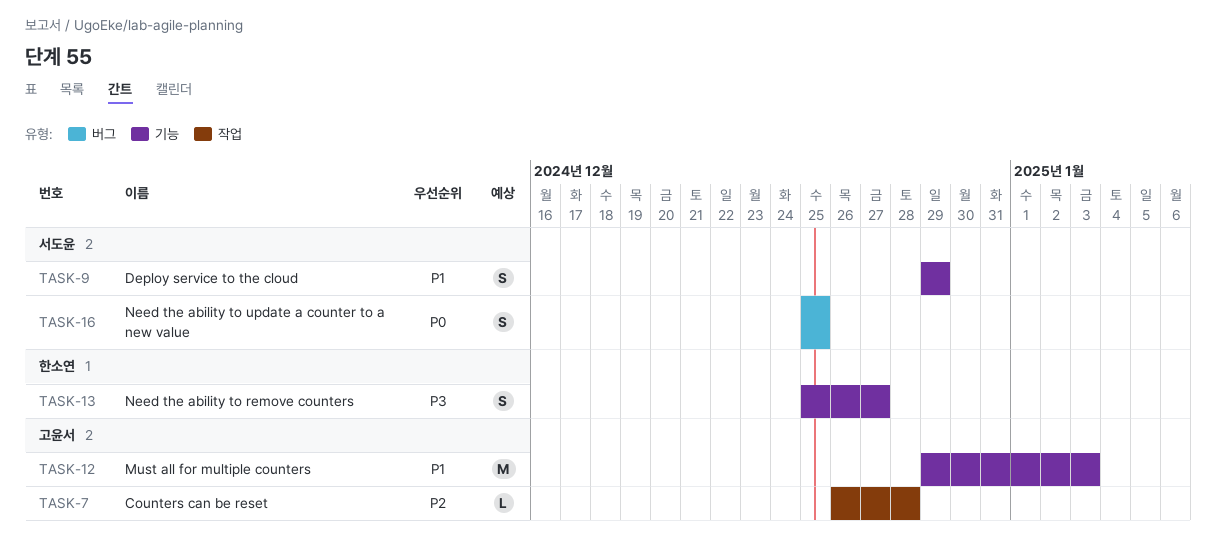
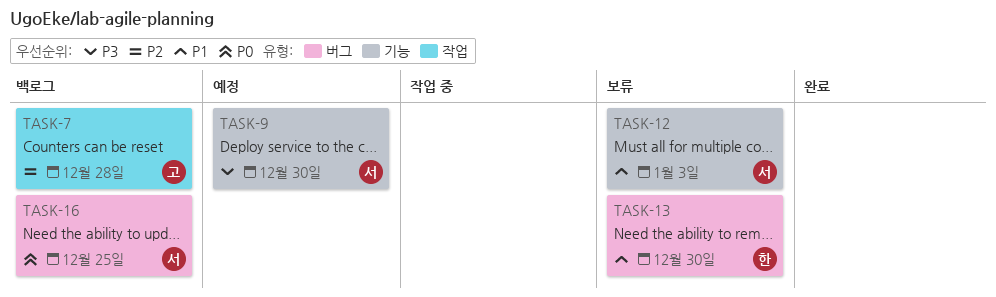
TASK-9, priority: P1 -> P3
TASK-9, due: Dec 29 -> Dec 30
TASK-12, owner: 고윤서 -> 서도윤
TASK-13, priority: P3 -> P1
TASK-13, label: 기능 -> 버그
TASK-13, due: Dec 27 -> Dec 30

